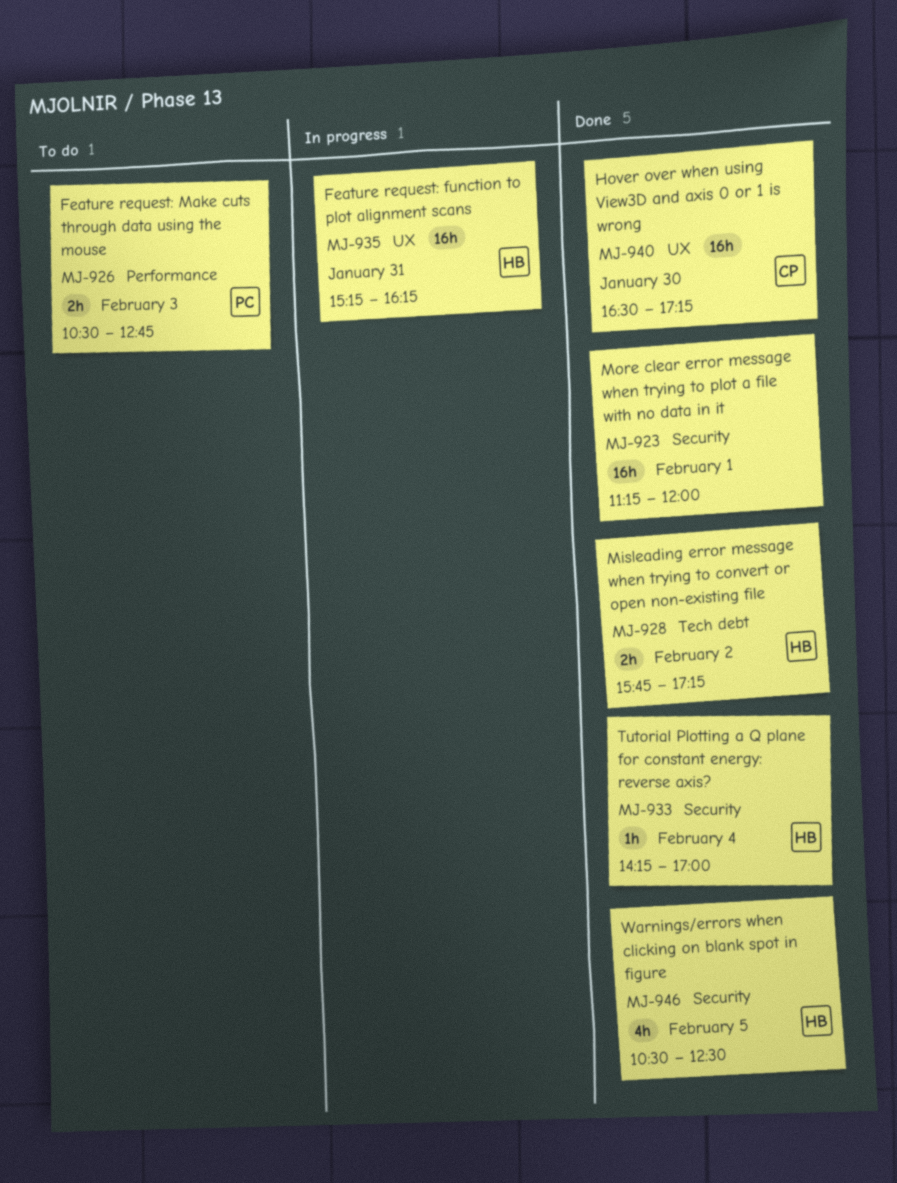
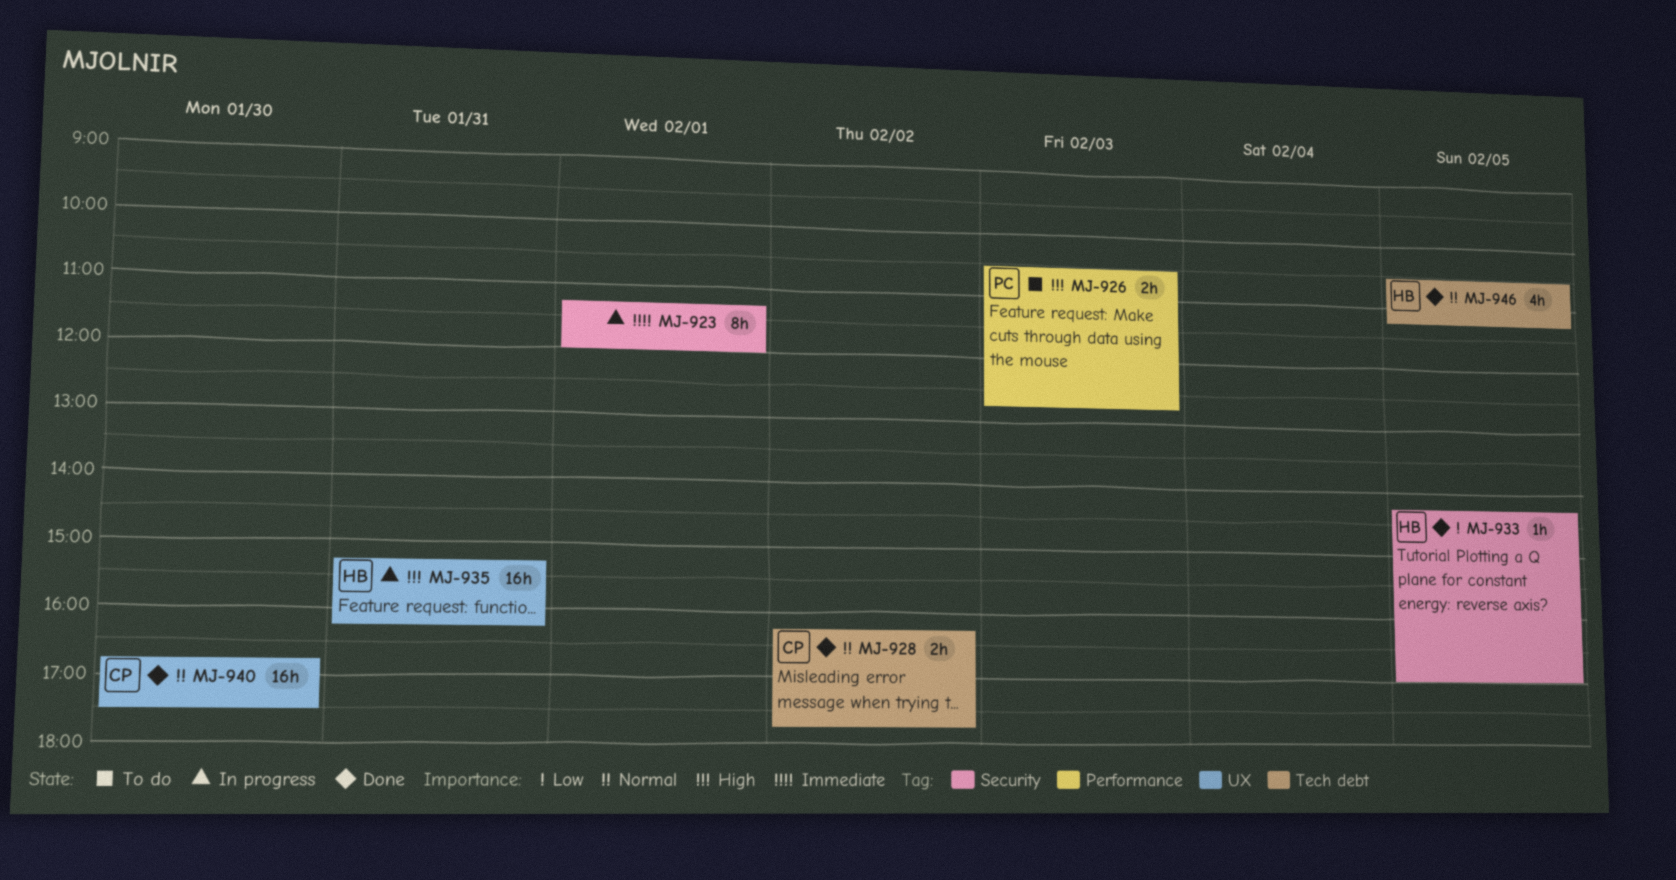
MJ-923, status: Done -> In progress
MJ-923, estimate: 16h -> 8h
MJ-928, owner: HB -> CP
MJ-928, begins: 15:45 -> 16:15
MJ-928, ends: 17:15 -> 17:45
MJ-933, day: Feb 4 -> Feb 5
MJ-940, begins: 16:30 -> 16:45
MJ-940, ends: 17:15 -> 17:30
MJ-946, label: Security -> Tech debt
MJ-946, ends: 12:30 -> 11:15

